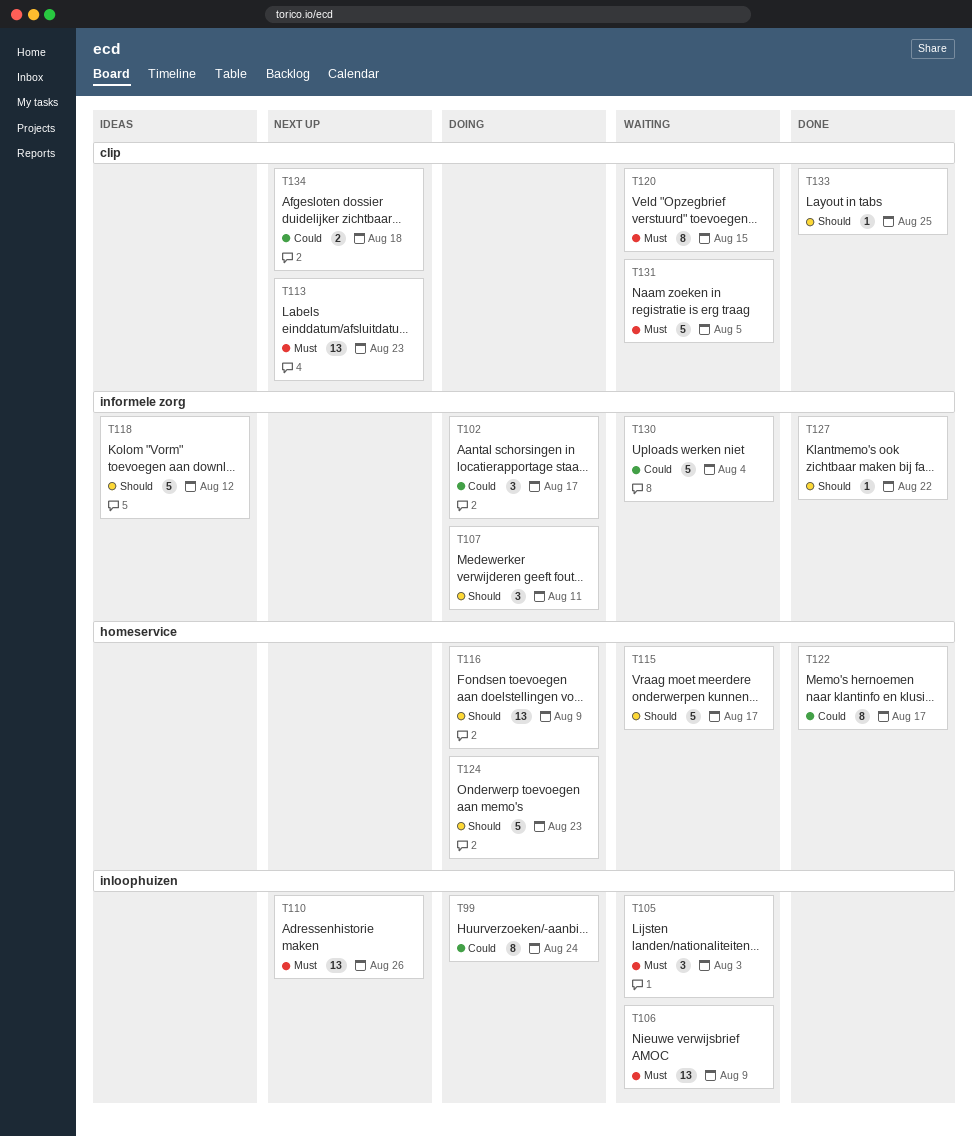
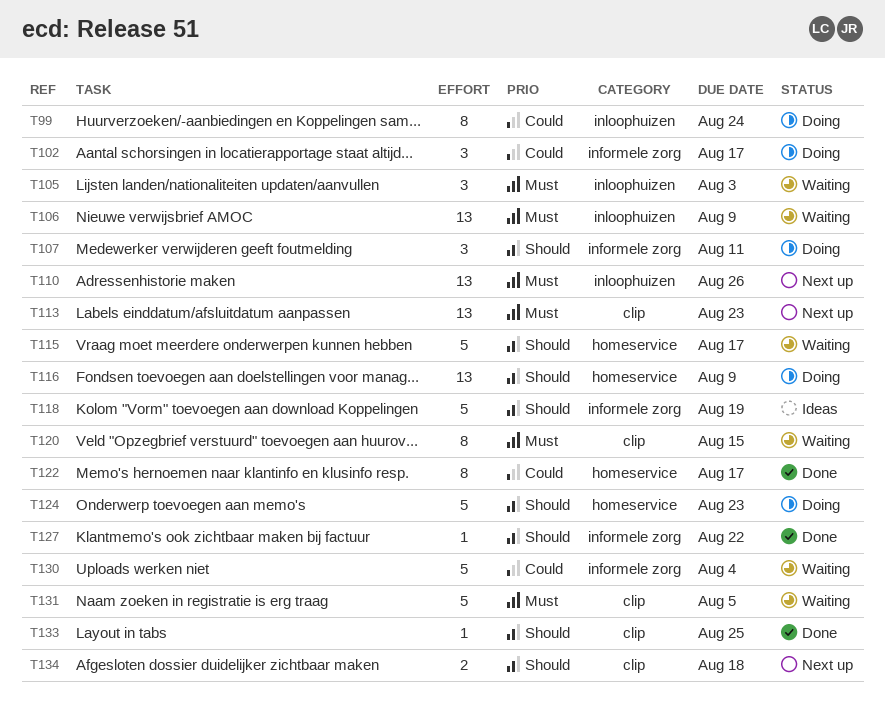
T118, due: Aug 12 -> Aug 19
T134, priority: Could -> Should

